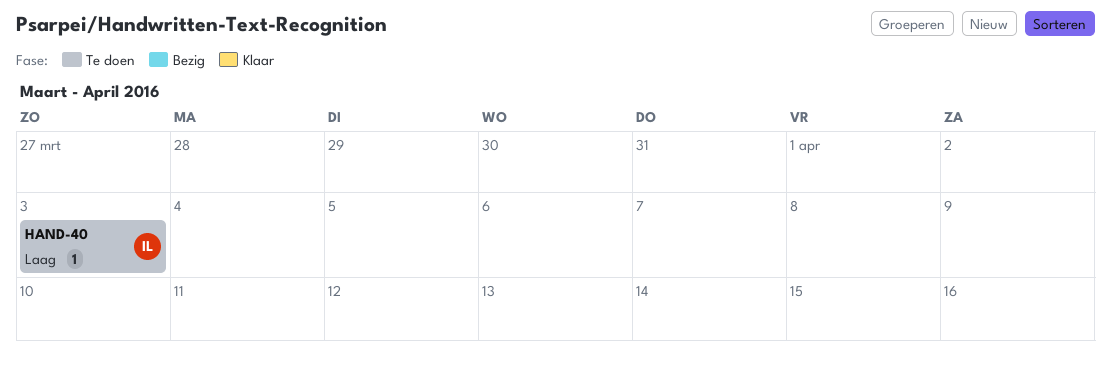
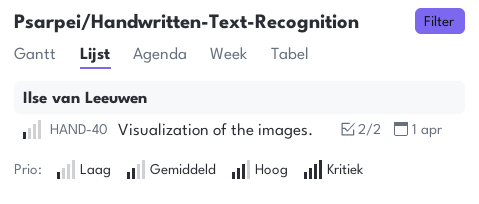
HAND-40, due: Apr 3 -> Apr 1

